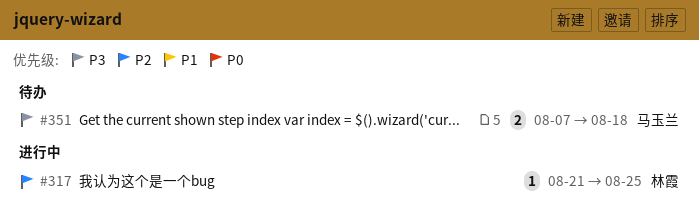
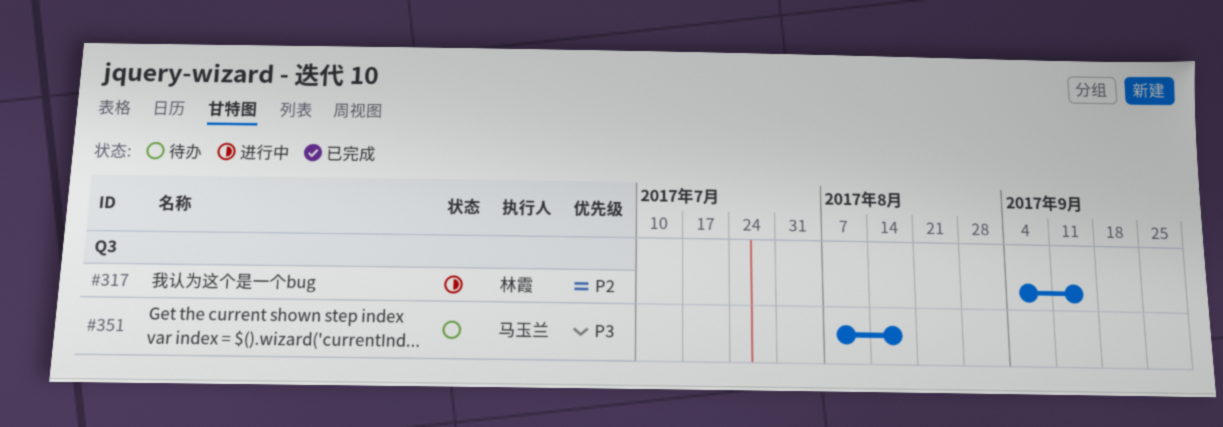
#317, start: Aug 21 -> Sep 4
#317, due: Aug 25 -> Sep 15

